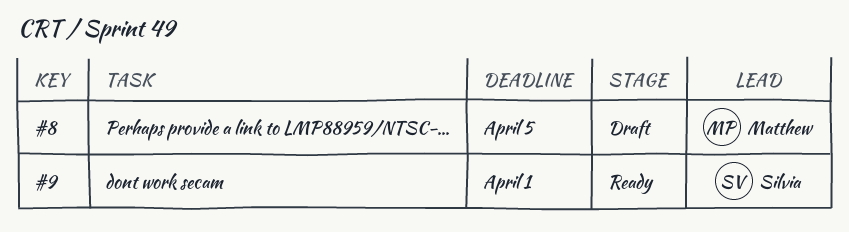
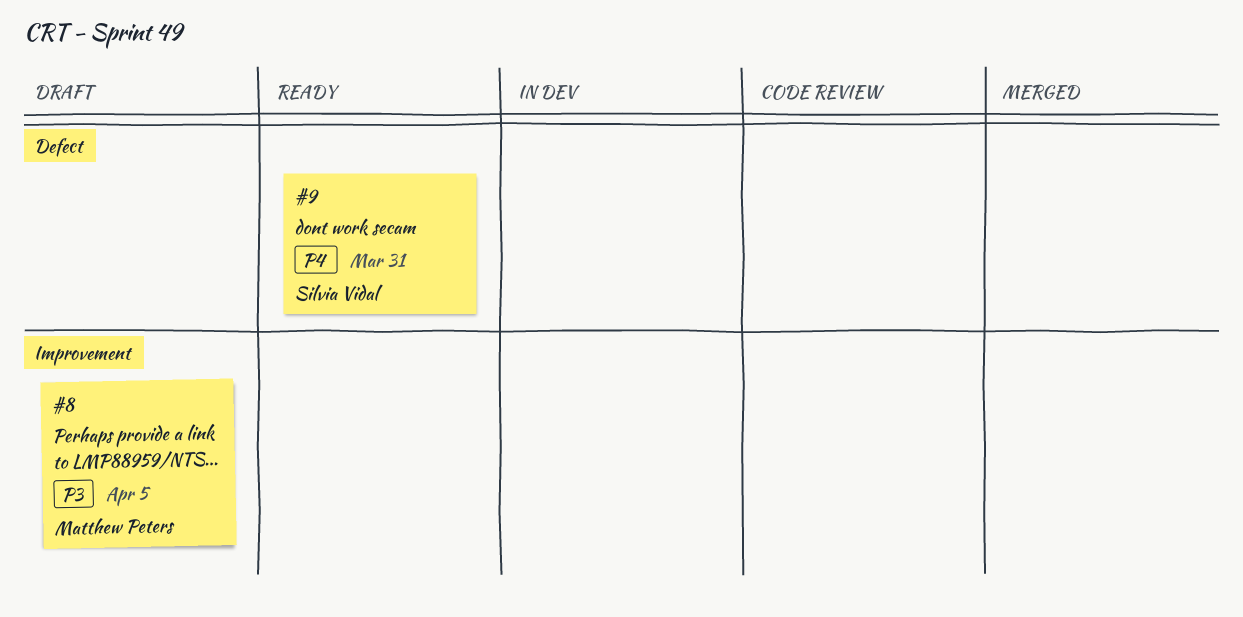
#9, due: Apr 1 -> Mar 31

